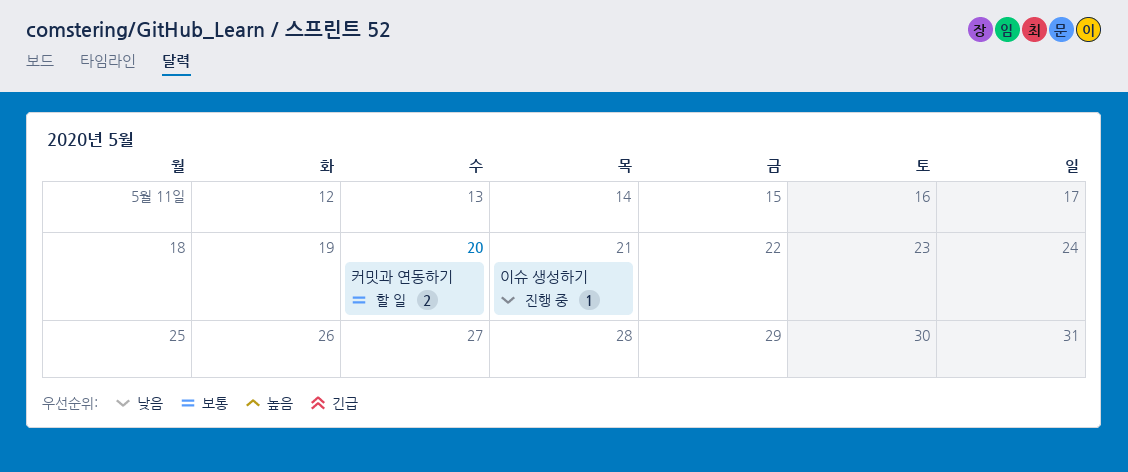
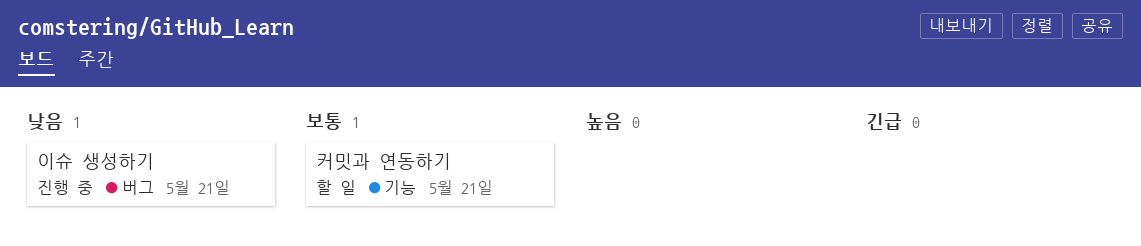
커밋과 연동하기, due: May 20 -> May 21

